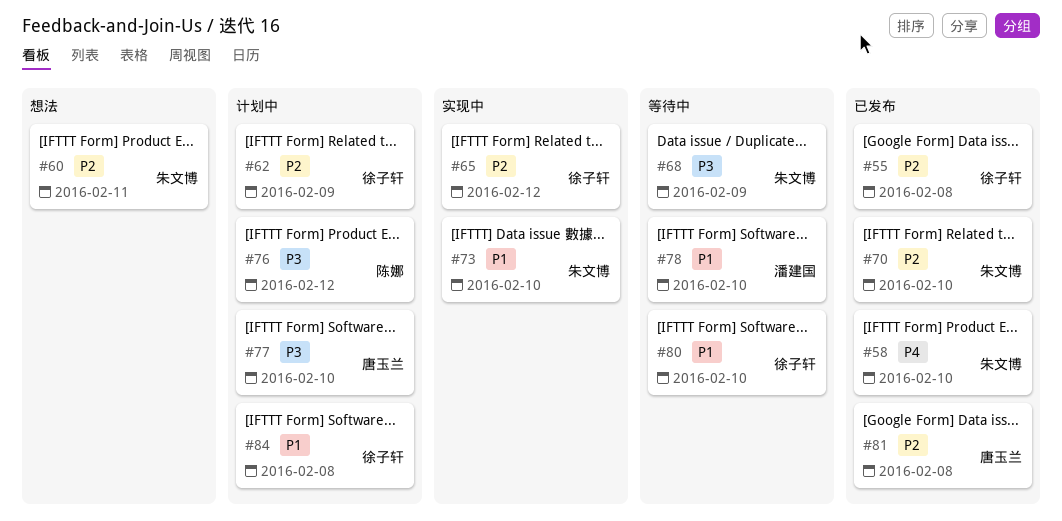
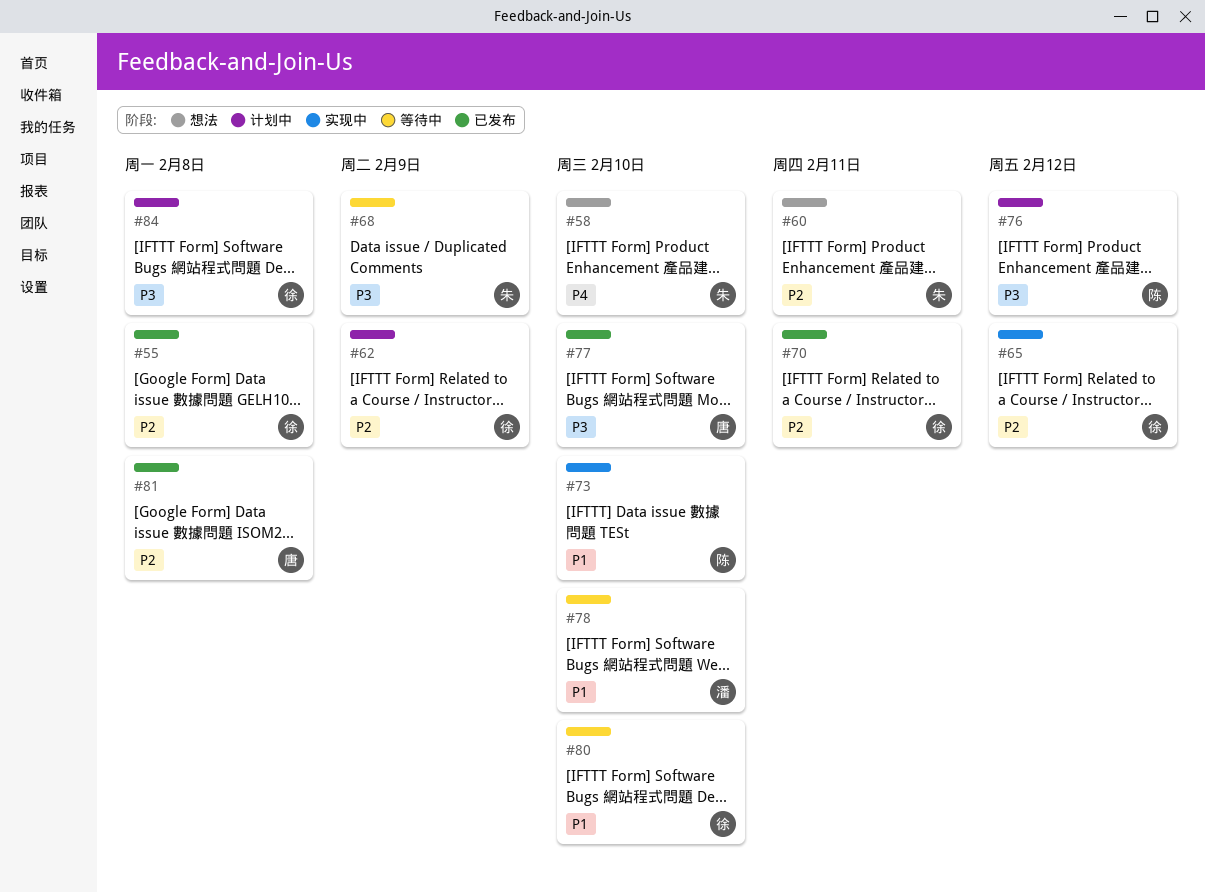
#58, status: 已发布 -> 想法
#70, owner: 朱文博 -> 徐子轩
#70, due: Feb 10 -> Feb 11
#73, owner: 朱文博 -> 陈娜
#77, status: 计划中 -> 已发布
#84, priority: P1 -> P3

